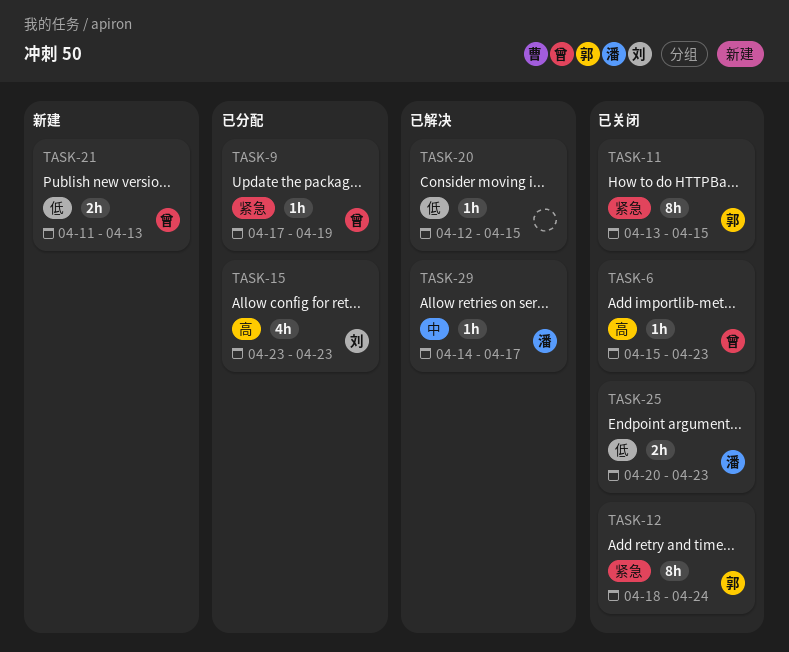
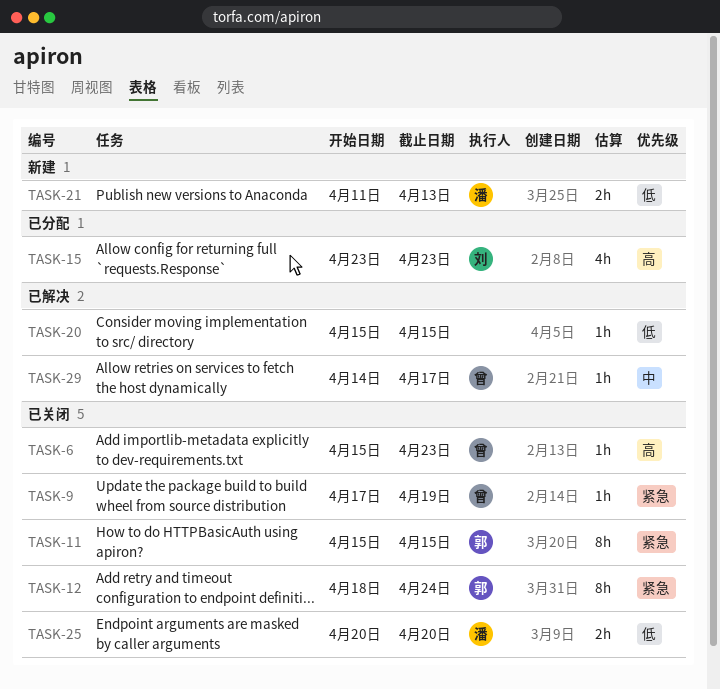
TASK-9, status: 已分配 -> 已关闭
TASK-11, start: Apr 13 -> Apr 15
TASK-20, start: Apr 12 -> Apr 15
TASK-21, owner: 曾 -> 潘
TASK-25, due: Apr 23 -> Apr 20
TASK-29, owner: 潘 -> 曾

